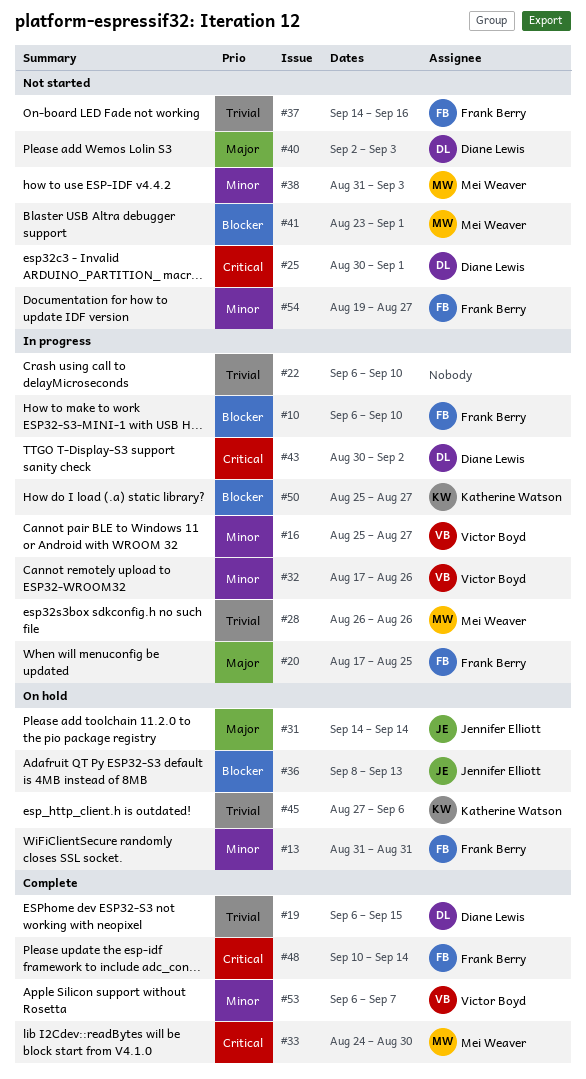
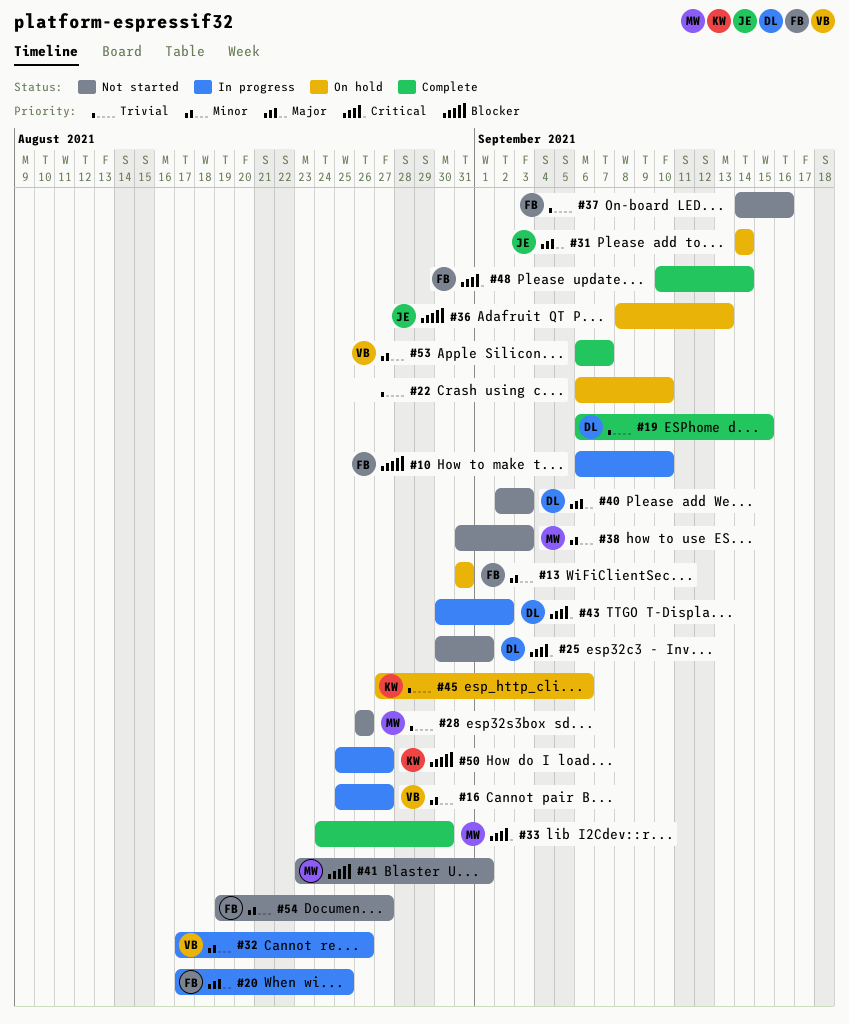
#22, status: In progress -> On hold
#28, status: In progress -> Not started

